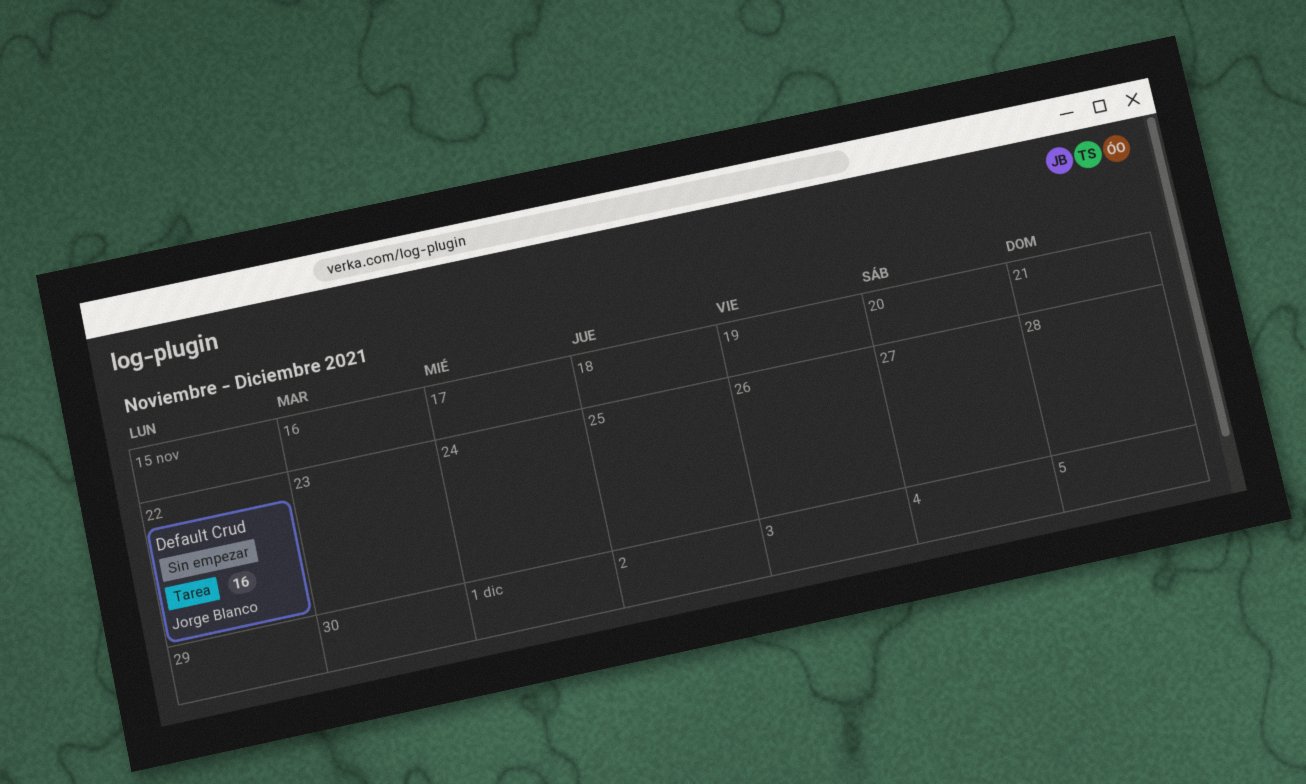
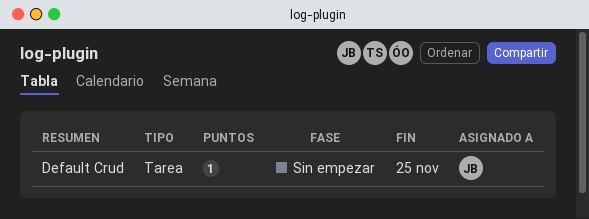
Default Crud, estimate: 16 -> 1
Default Crud, due: Nov 22 -> Nov 25

